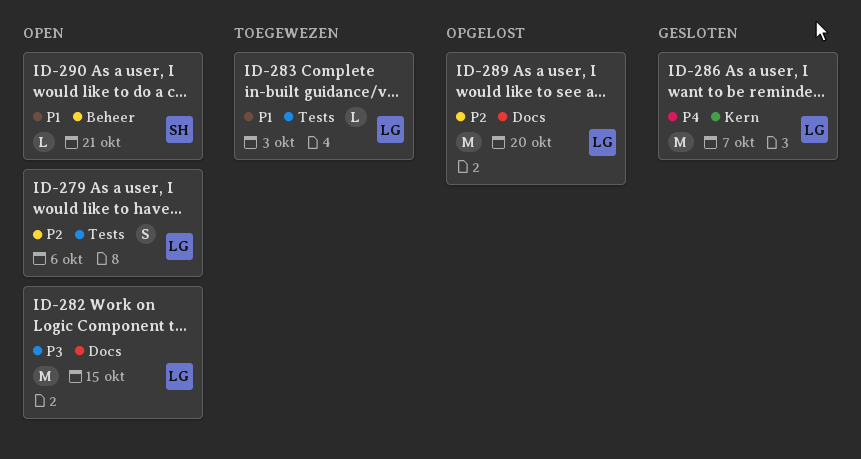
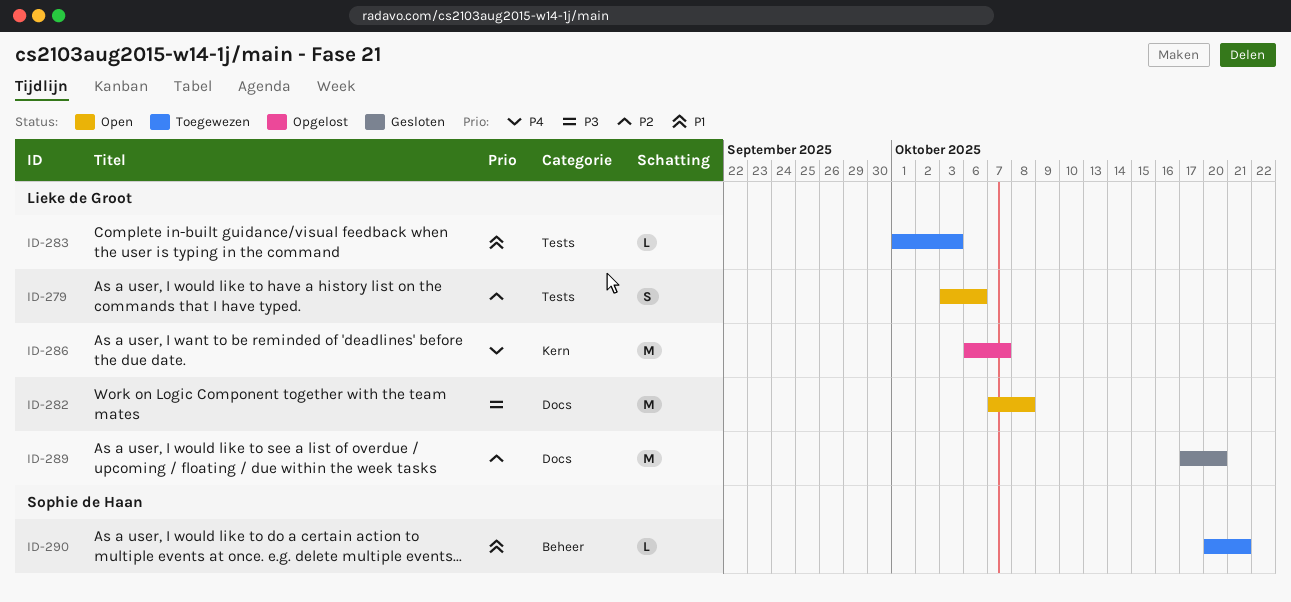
ID-282, due: Oct 15 -> Oct 8
ID-286, status: Gesloten -> Opgelost
ID-289, status: Opgelost -> Gesloten
ID-290, status: Open -> Toegewezen

